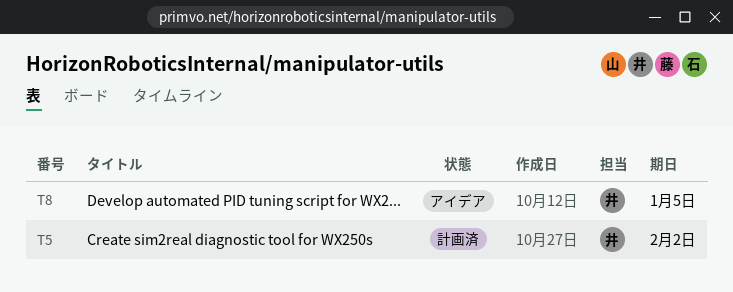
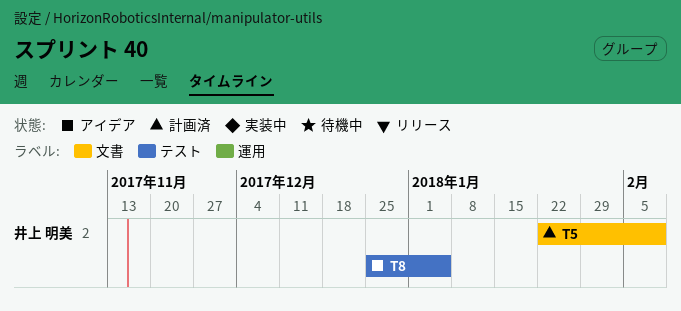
T5, due: Feb 2 -> Feb 9

